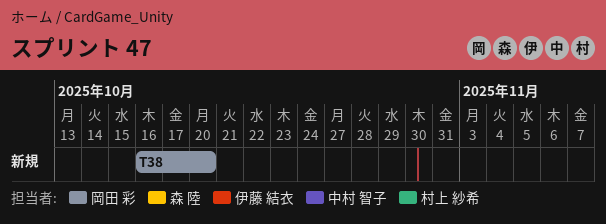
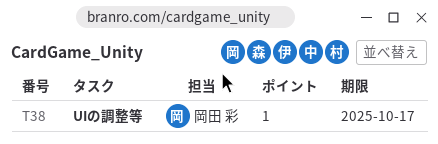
T38, due: Oct 20 -> Oct 17

